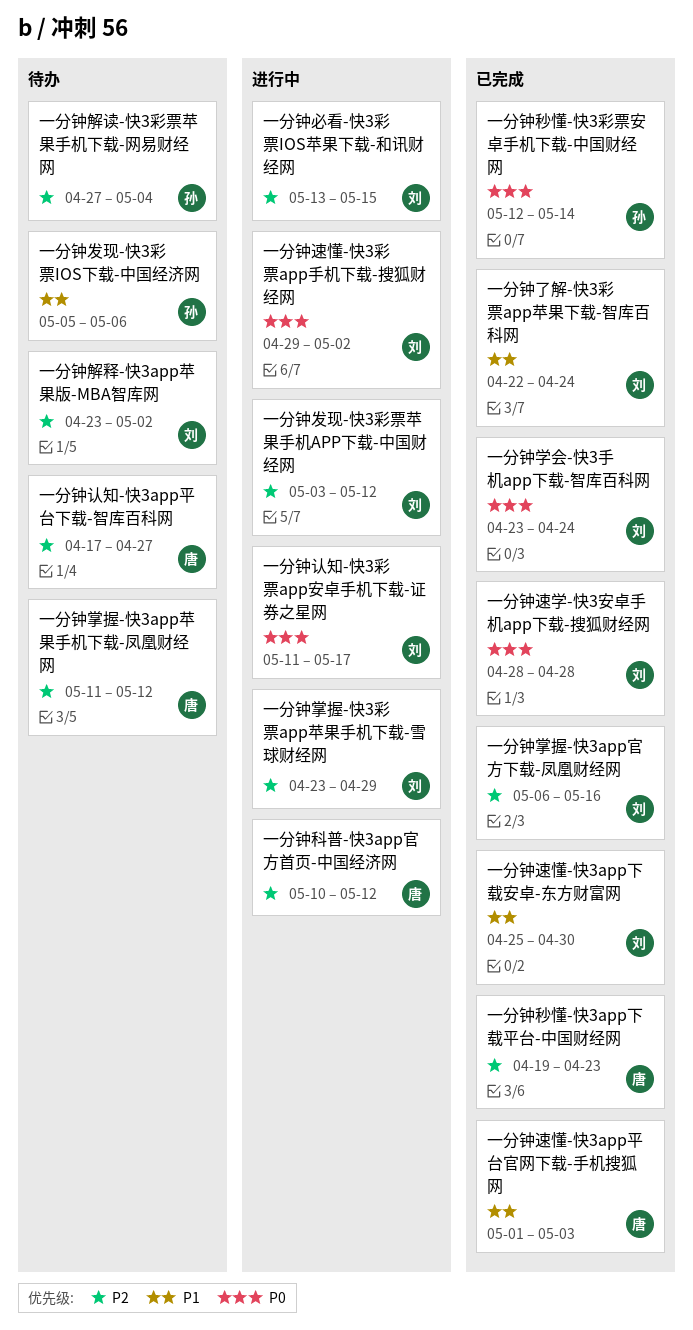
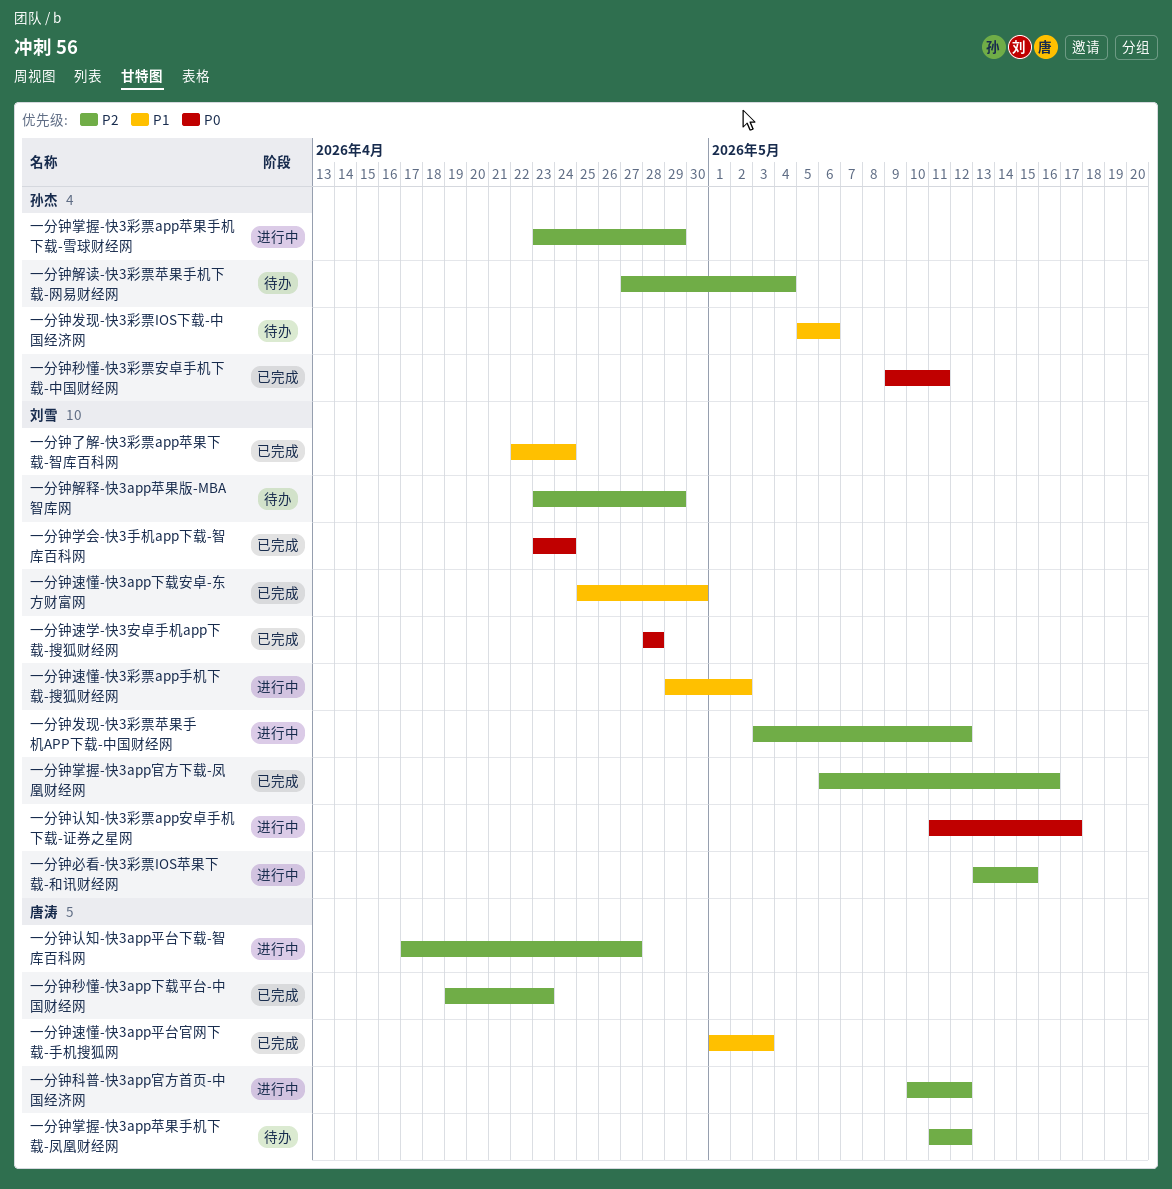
一分钟掌握-快3彩票app苹果手机下载-雪球财经网, owner: 刘雪 -> 孙杰
一分钟秒懂-快3彩票安卓手机下载-中国财经网, start: May 12 -> May 9
一分钟秒懂-快3彩票安卓手机下载-中国财经网, due: May 14 -> May 11
一分钟解释-快3app苹果版-MBA智库网, due: May 2 -> Apr 29
一分钟认知-快3app平台下载-智库百科网, status: 待办 -> 进行中
一分钟速懂-快3彩票app手机下载-搜狐财经网, priority: P0 -> P1

